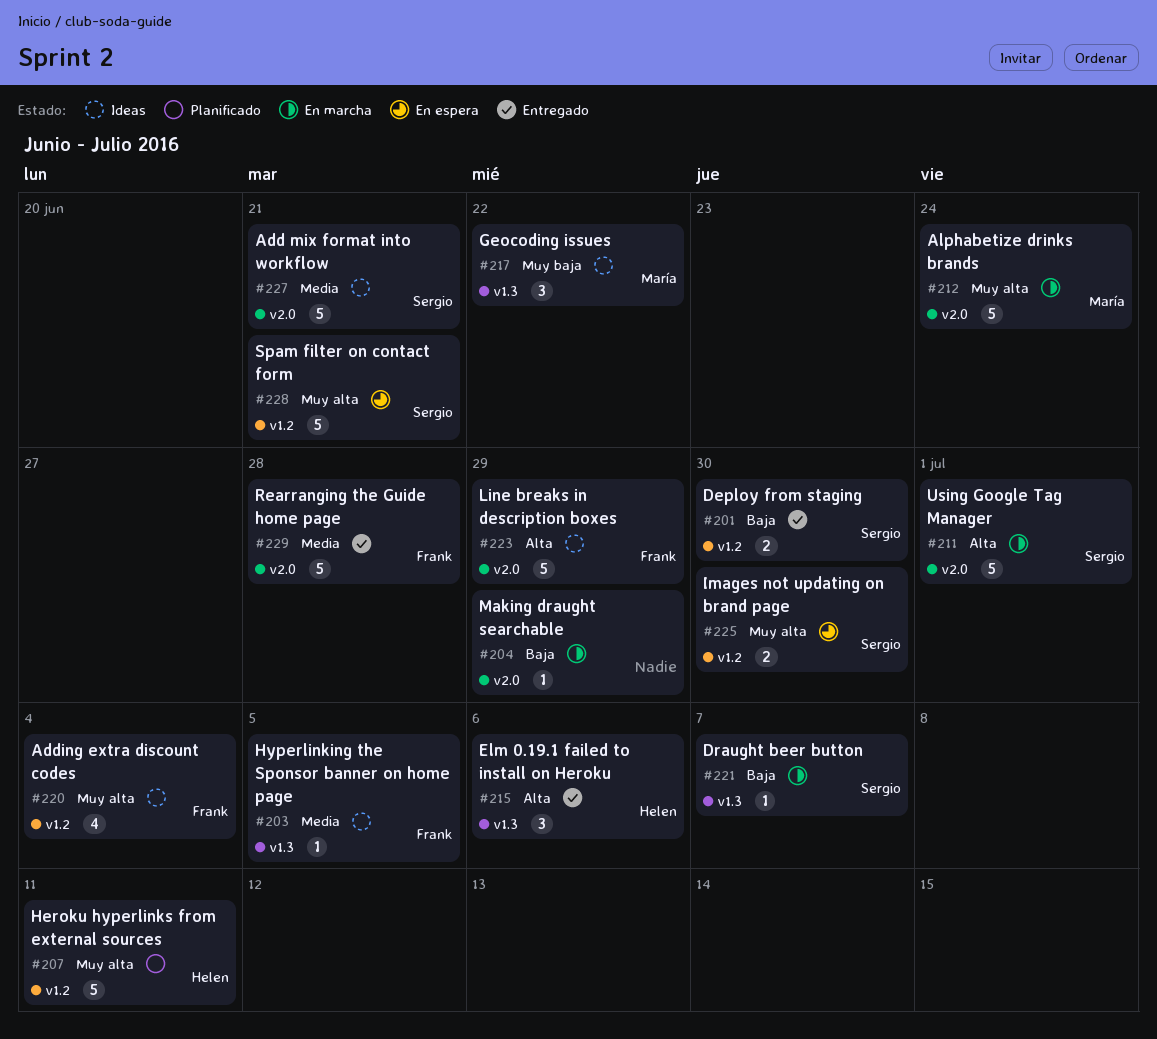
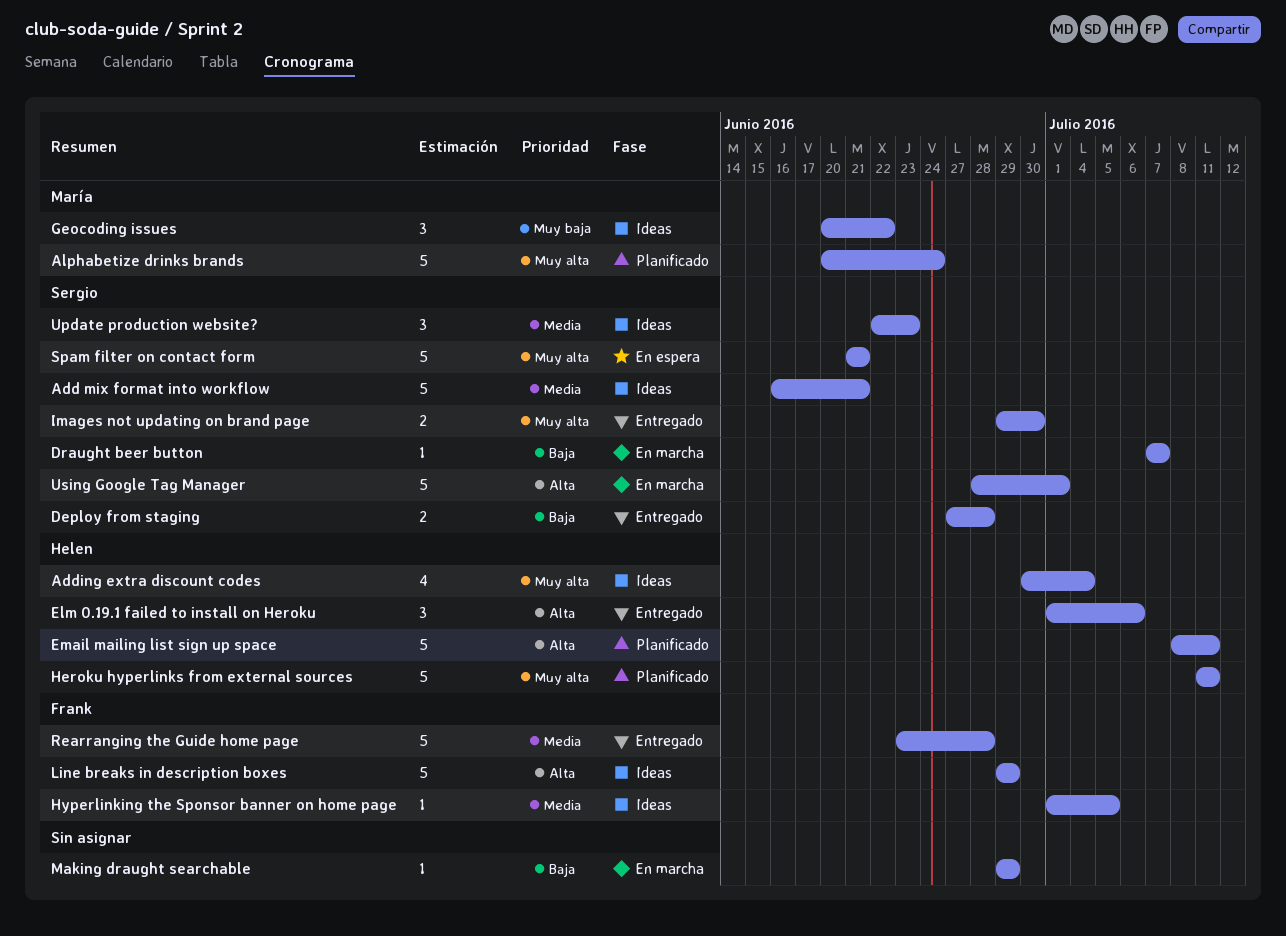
Adding extra discount codes, owner: Frank -> Helen
Alphabetize drinks brands, status: En marcha -> Planificado
Deploy from staging, due: Jun 30 -> Jun 28
Email mailing list sign up space: none -> present
Images not updating on brand page, status: En espera -> Entregado
Update production website?: none -> present

